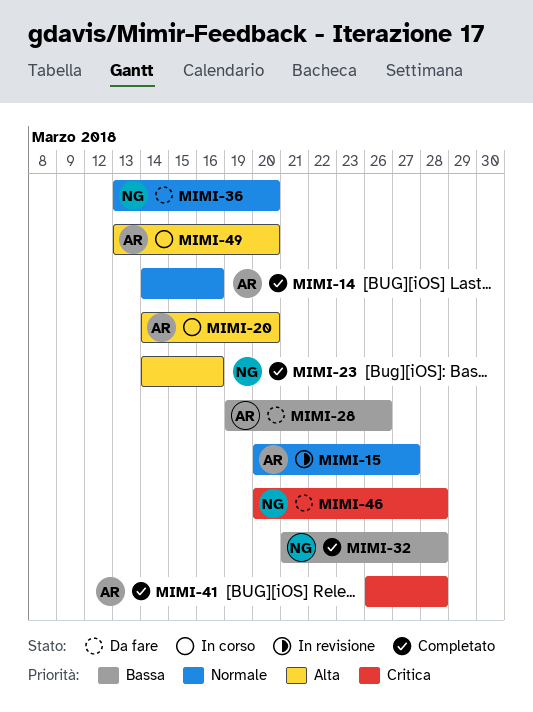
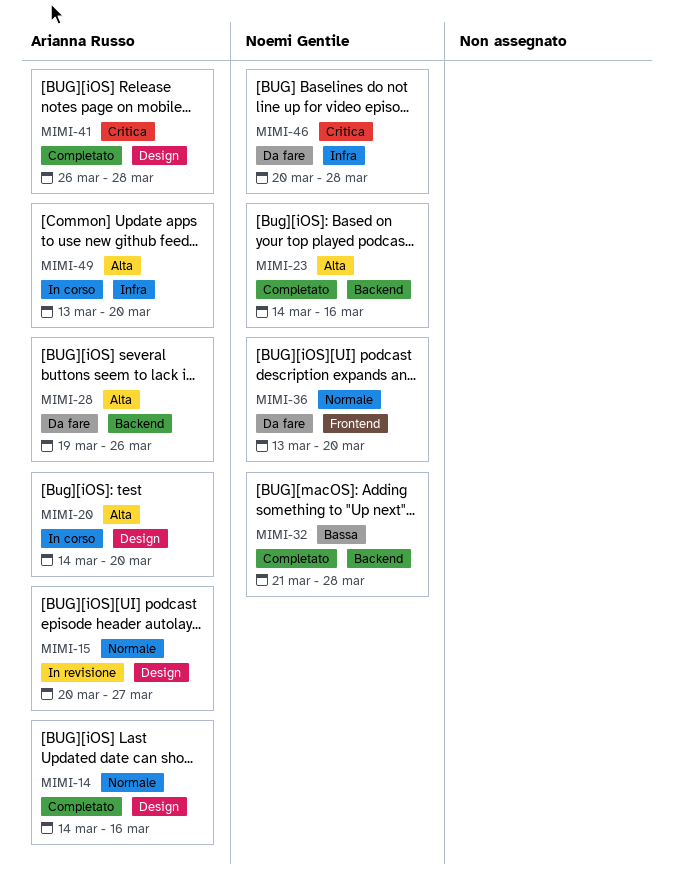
MIMI-28, priority: Bassa -> Alta

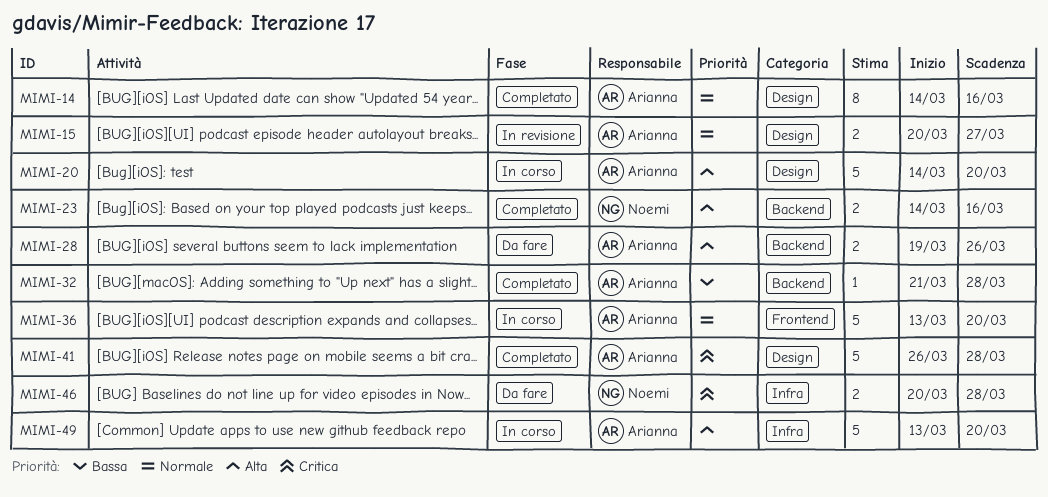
MIMI-32, owner: Noemi Gentile -> Arianna Russo
MIMI-36, status: Da fare -> In corso
MIMI-36, owner: Noemi Gentile -> Arianna Russo

